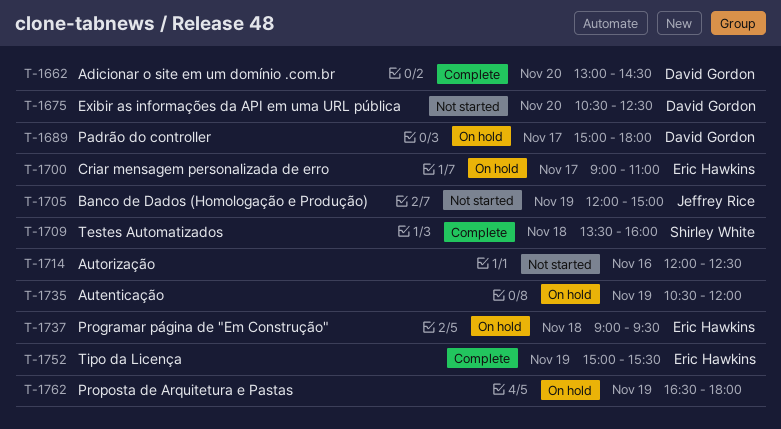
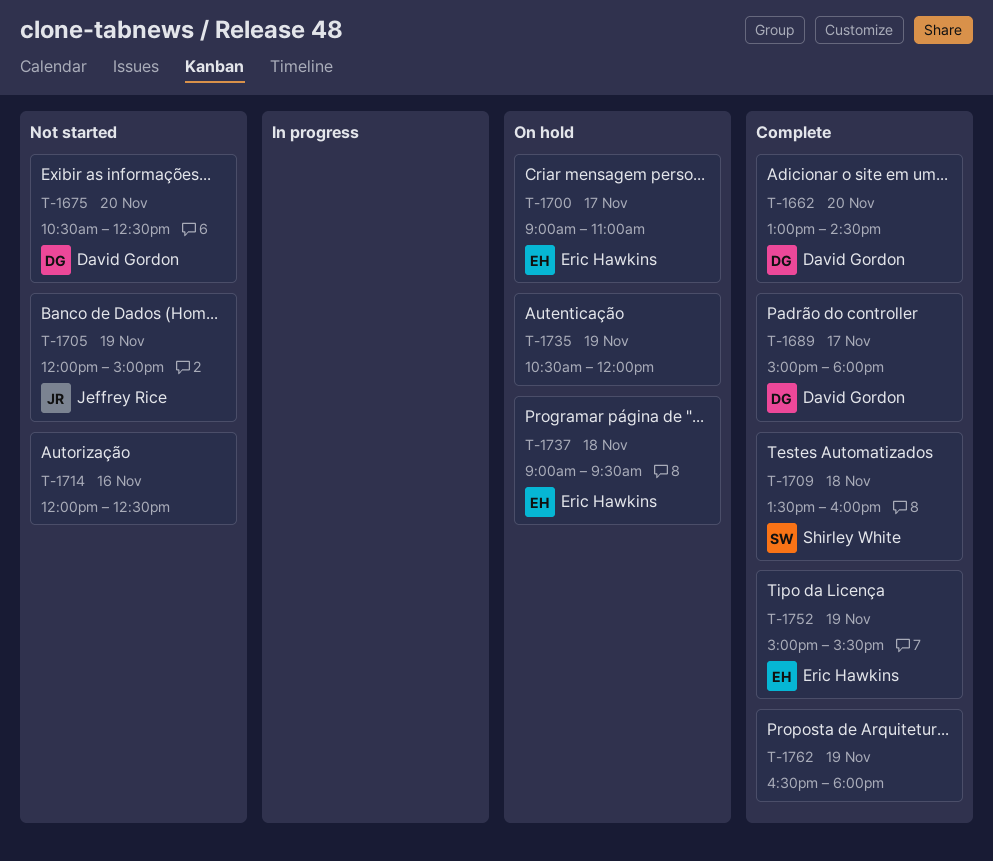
T-1689, status: On hold -> Complete
T-1762, status: On hold -> Complete

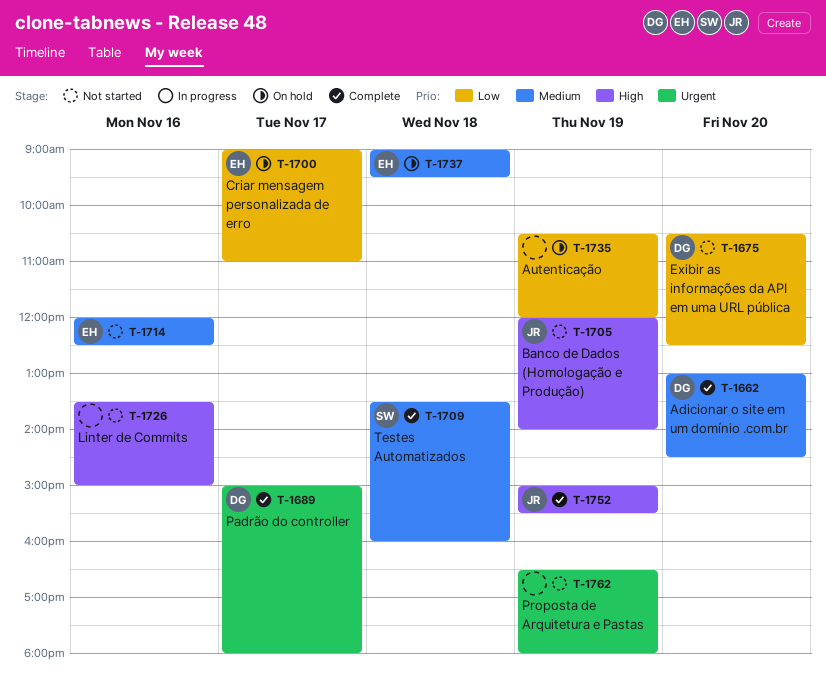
T-1705, ends: 15:00 -> 14:00
T-1714, owner: none -> Eric Hawkins
T-1726: none -> present
T-1752, owner: Eric Hawkins -> Jeffrey Rice
T-1762, status: Complete -> Not started

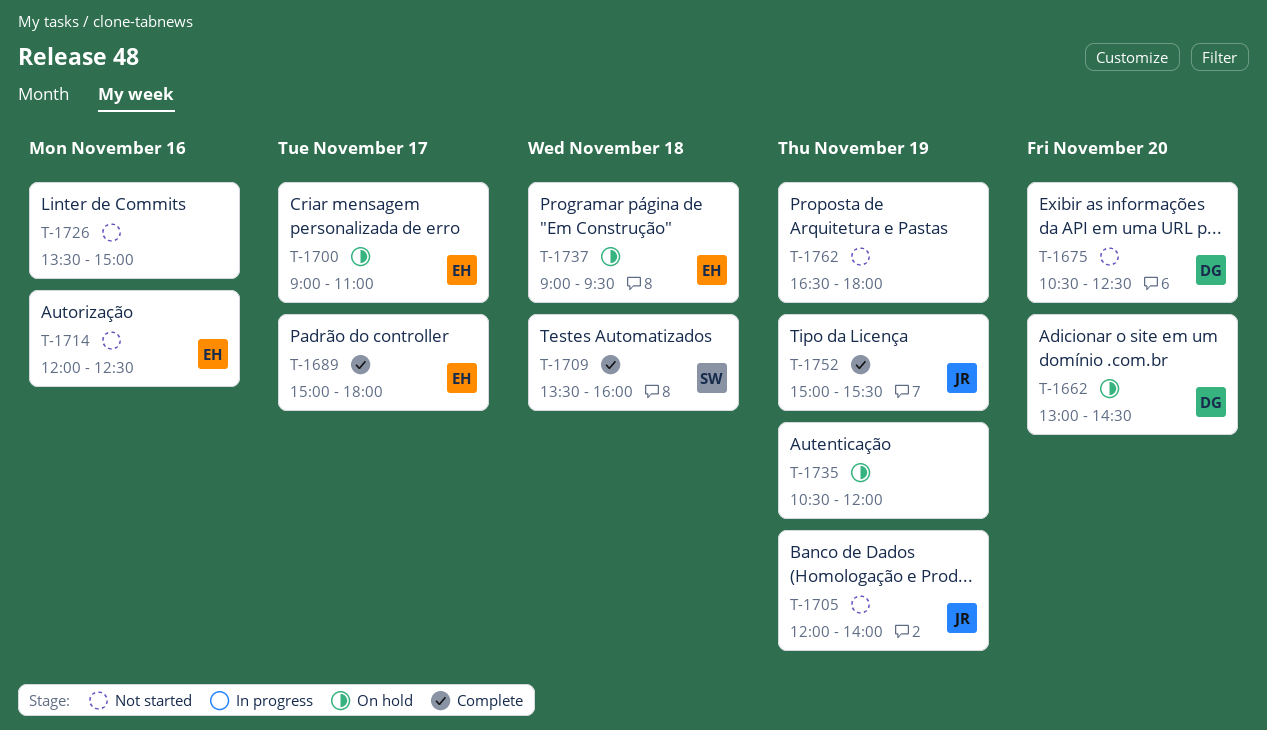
T-1662, status: Complete -> On hold
T-1689, owner: DG -> EH

